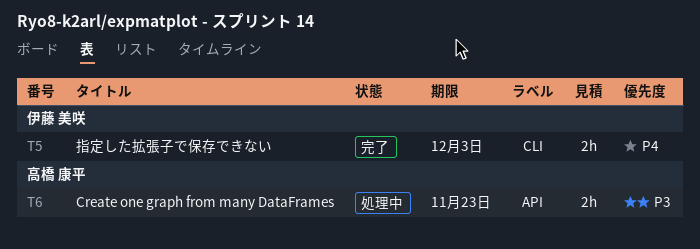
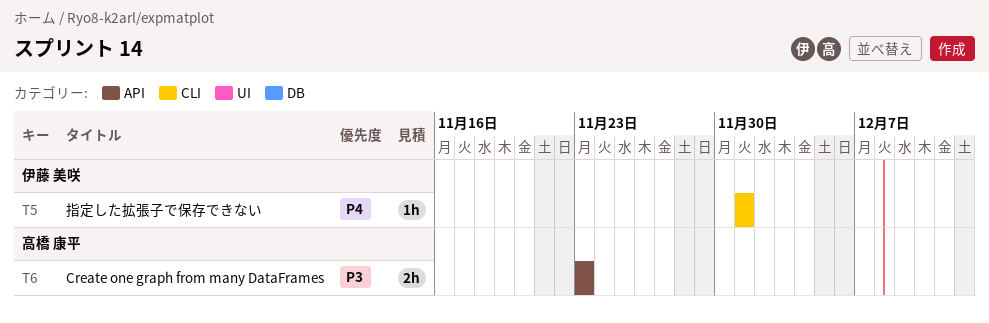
T5, estimate: 2h -> 1h
T5, due: Dec 3 -> Dec 1

